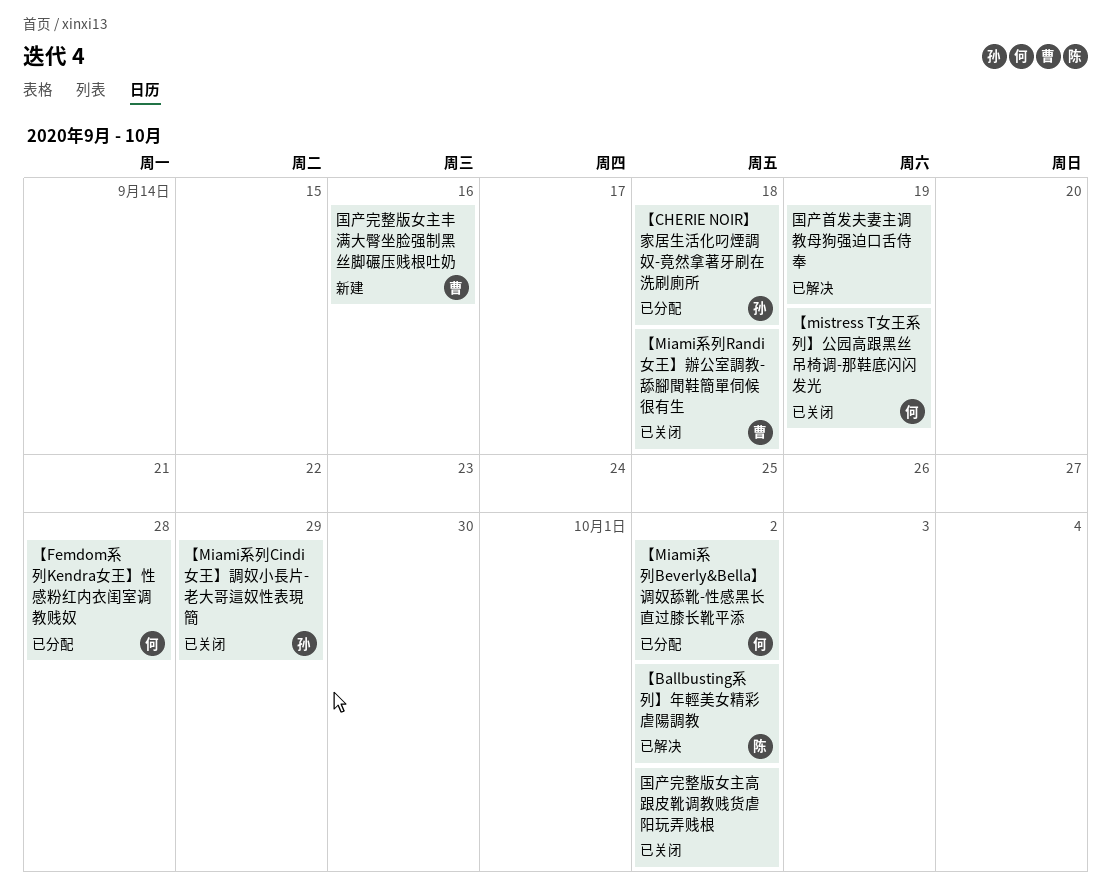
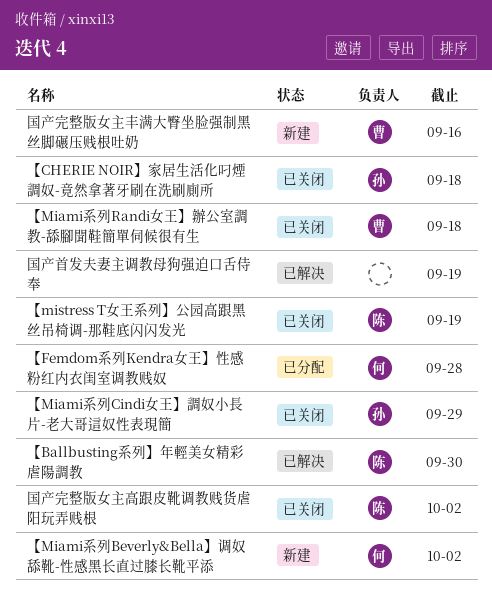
【Ballbusting系列】年輕美女精彩虐陽調教, due: Oct 2 -> Sep 30
【CHERIE NOIR】家居生活化叼煙調奴-竟然拿著牙刷在洗刷廁所, status: 已分配 -> 已关闭
【Miami系列Beverly&Bella】调奴舔靴-性感黑长直过膝长靴平添, status: 已分配 -> 新建
【mistress T女王系列】公园高跟黑丝吊椅调-那鞋底闪闪发光, owner: 何 -> 陈
国产完整版女主高跟皮靴调教贱货虐阳玩弄贱根, owner: none -> 陈

